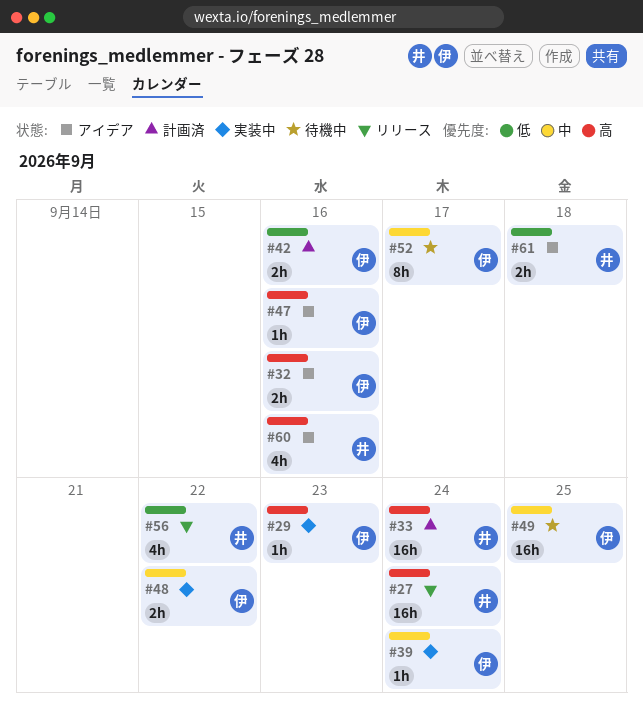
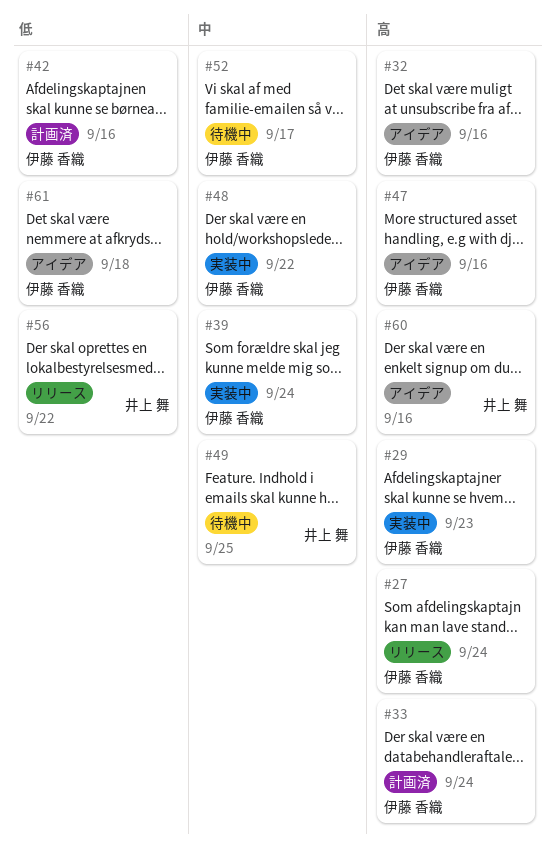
#27, owner: 井上 舞 -> 伊藤 香織
#33, owner: 井上 舞 -> 伊藤 香織
#49, owner: 伊藤 香織 -> 井上 舞
#61, owner: 井上 舞 -> 伊藤 香織

